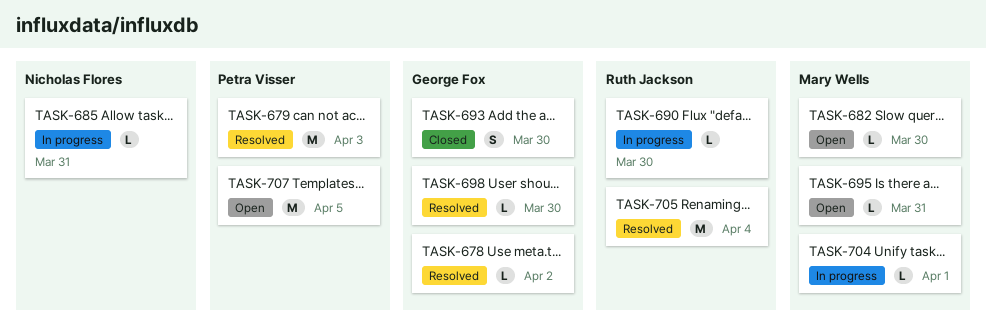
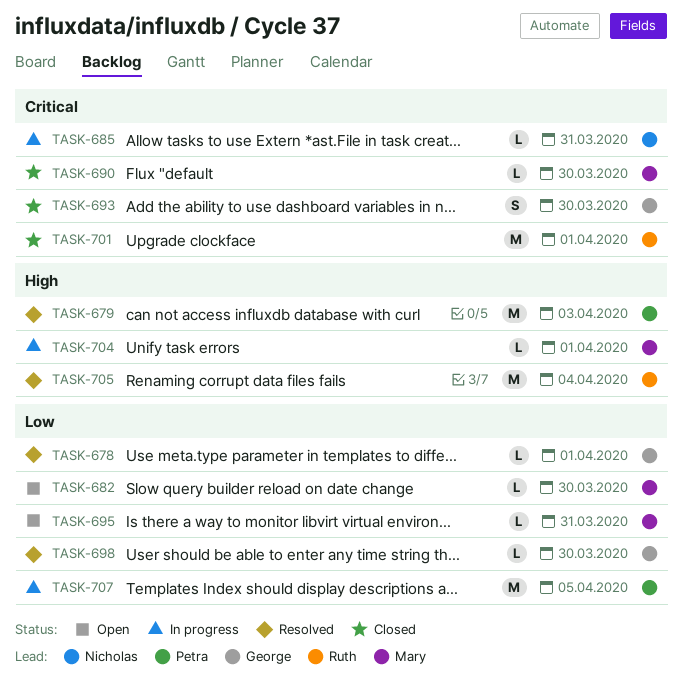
TASK-678, day: Apr 2 -> Apr 1
TASK-690, status: In progress -> Closed
TASK-690, owner: Ruth Jackson -> Mary Wells
TASK-701: none -> present
TASK-707, status: Open -> In progress

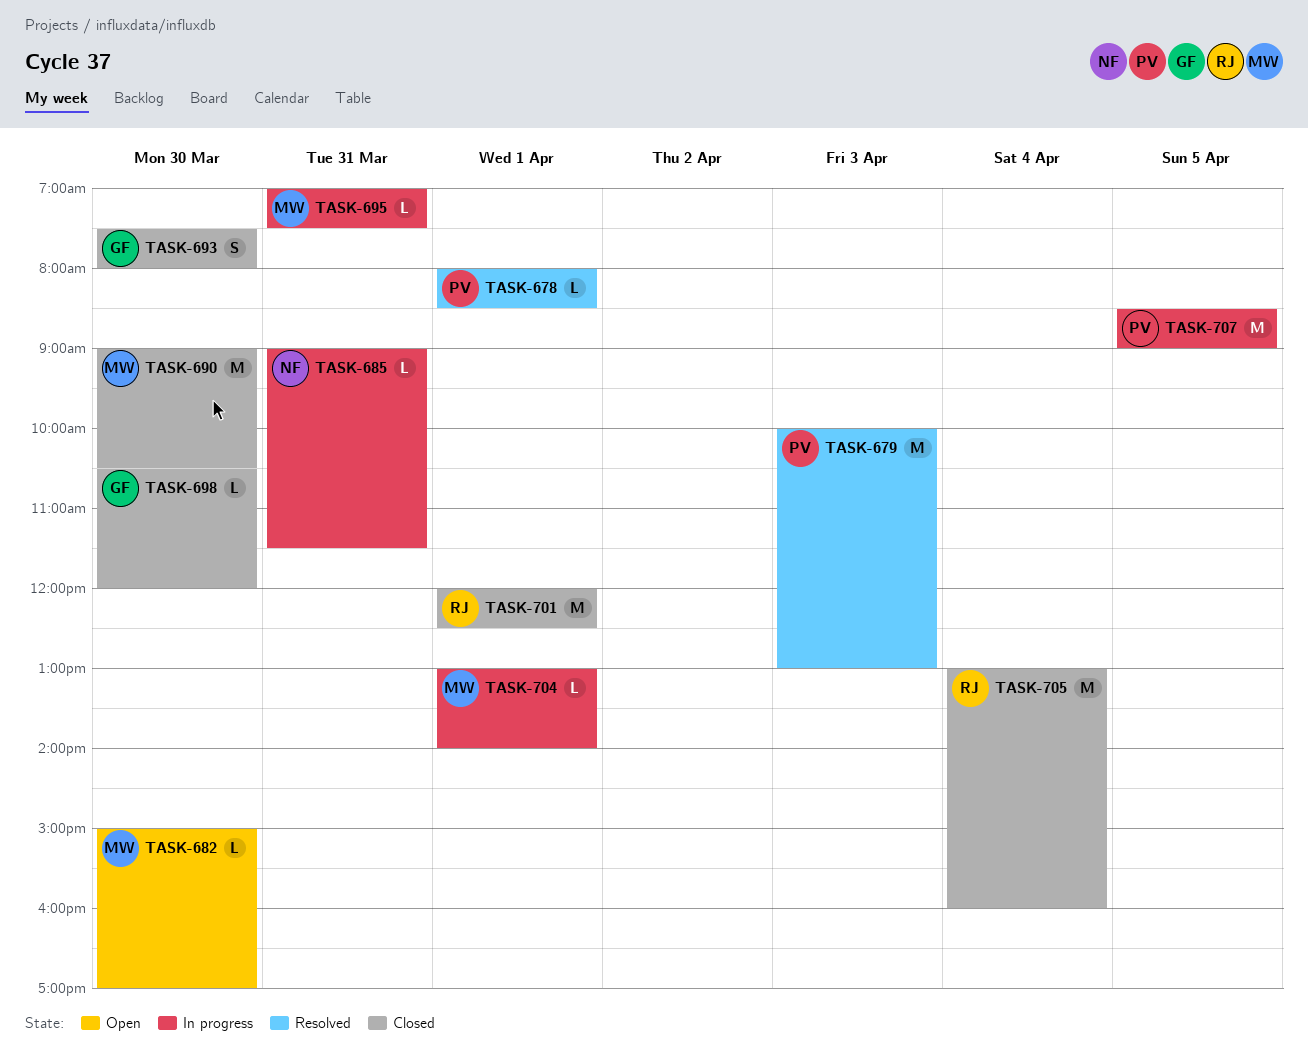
TASK-678, owner: George -> Petra
TASK-690, estimate: L -> M
TASK-695, status: Open -> In progress
TASK-698, status: Resolved -> Closed
TASK-705, status: Resolved -> Closed

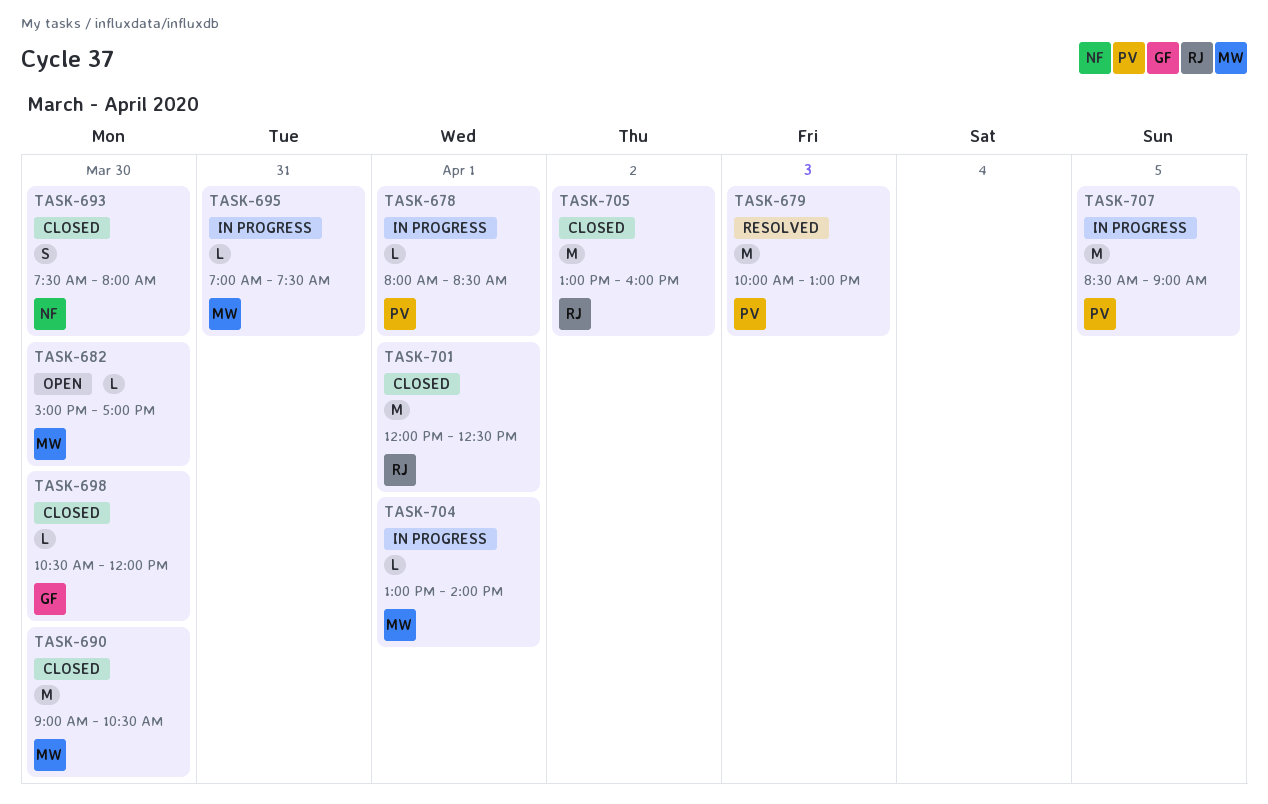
TASK-678, status: Resolved -> In progress
TASK-685: present -> none
TASK-693, owner: GF -> NF
TASK-705, day: Apr 4 -> Apr 2

